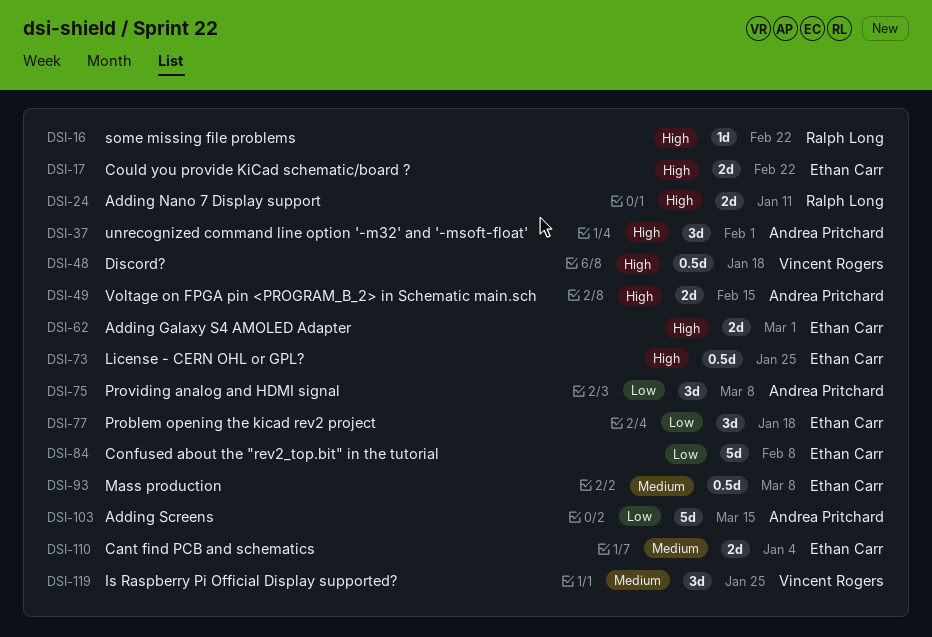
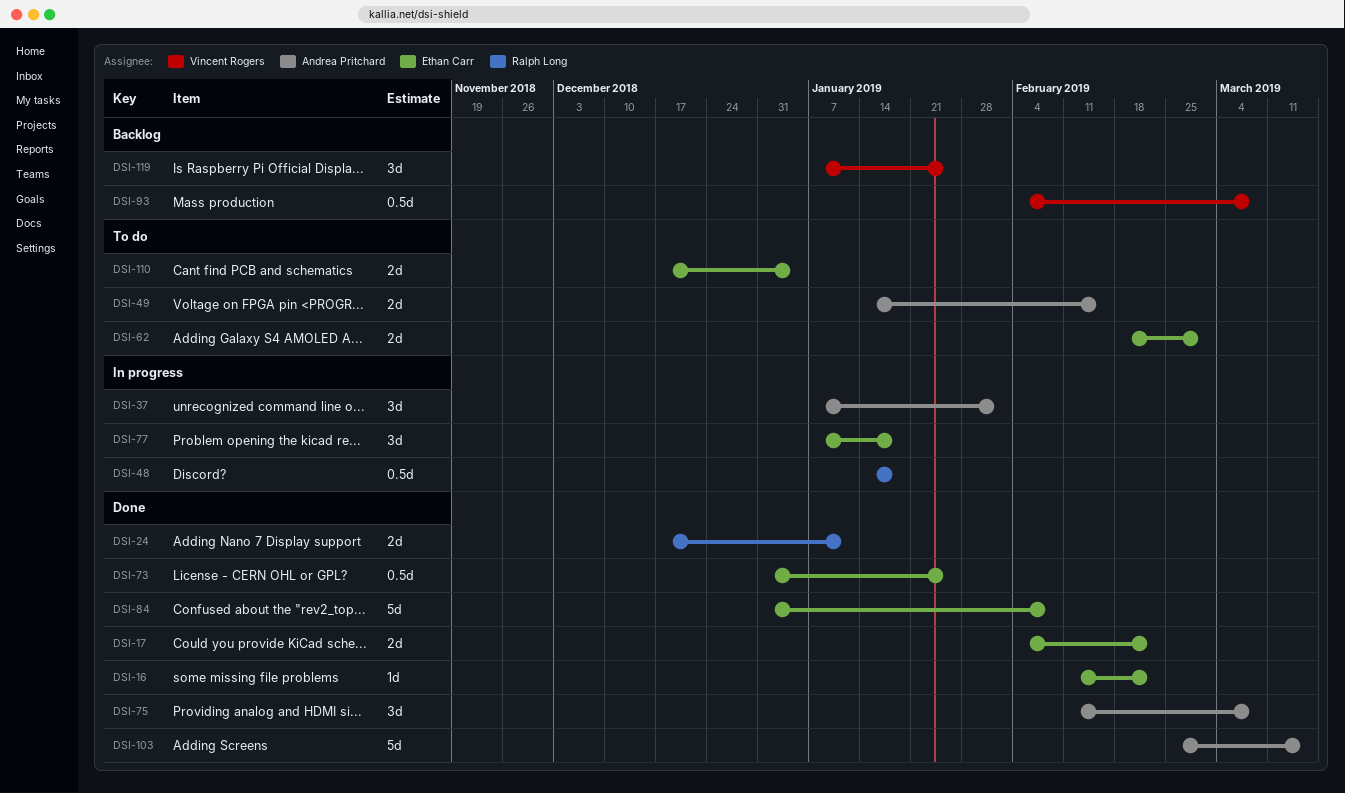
DSI-16, owner: Ralph Long -> Ethan Carr
DSI-48, owner: Vincent Rogers -> Ralph Long
DSI-93, owner: Ethan Carr -> Vincent Rogers

